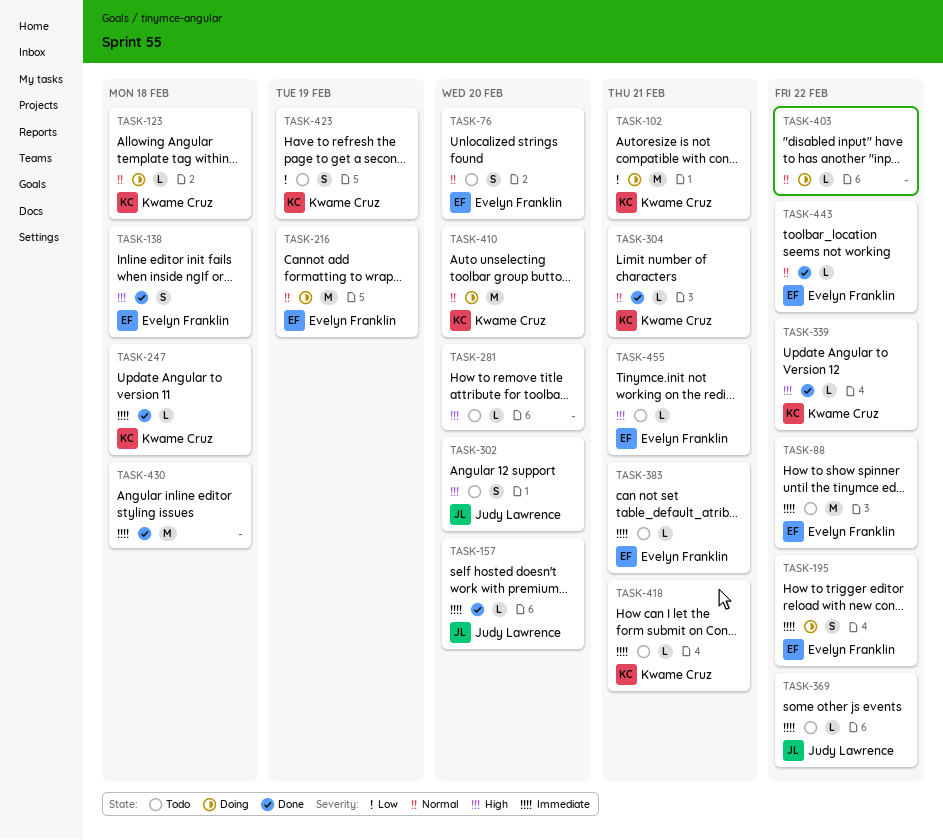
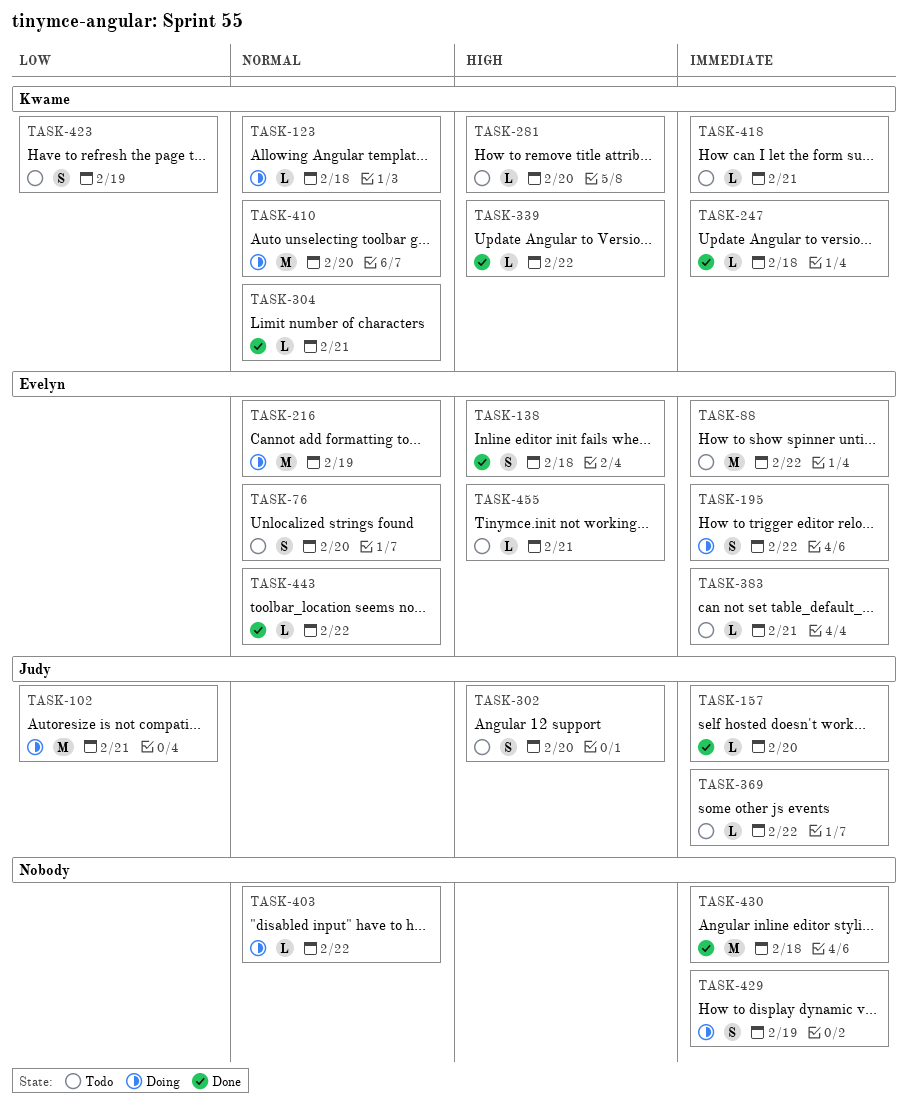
TASK-102, owner: Kwame Cruz -> Judy Lawrence
TASK-281, owner: none -> Kwame Cruz
TASK-429: none -> present

